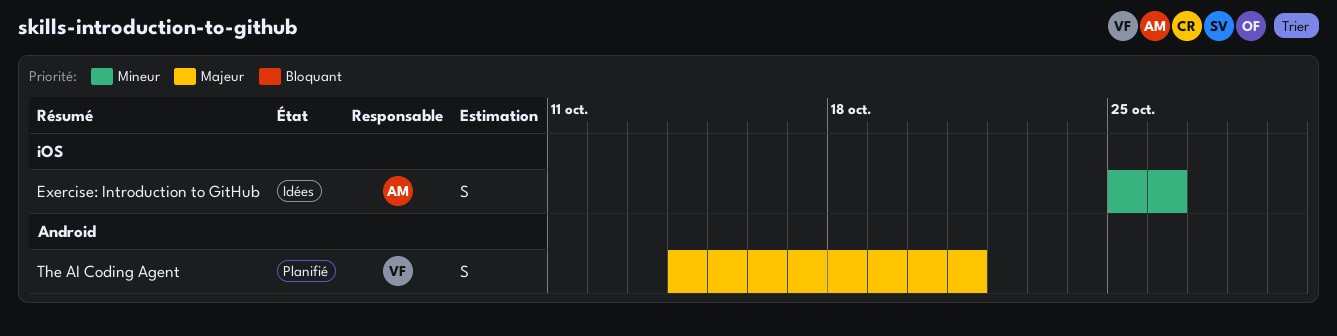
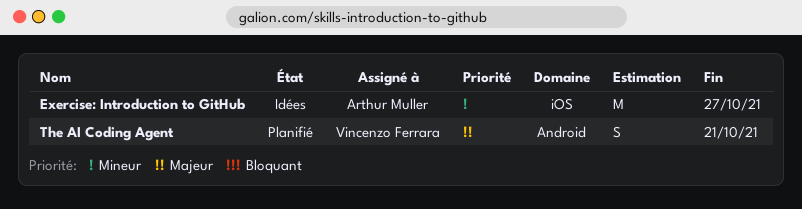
Exercise: Introduction to GitHub, estimate: S -> M
Exercise: Introduction to GitHub, due: Oct 26 -> Oct 27

